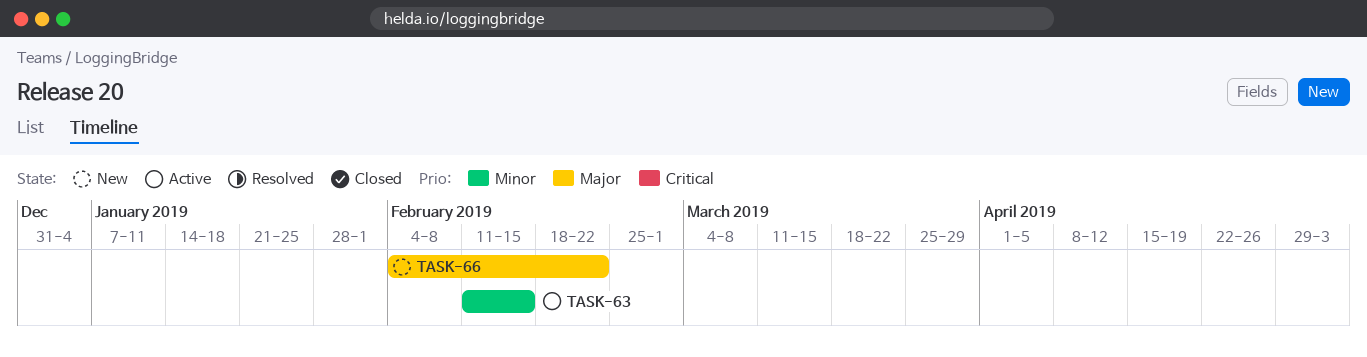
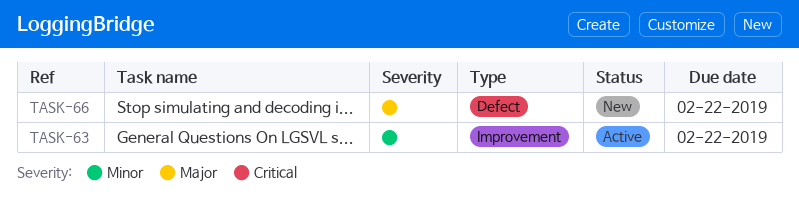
TASK-63, due: Feb 15 -> Feb 22

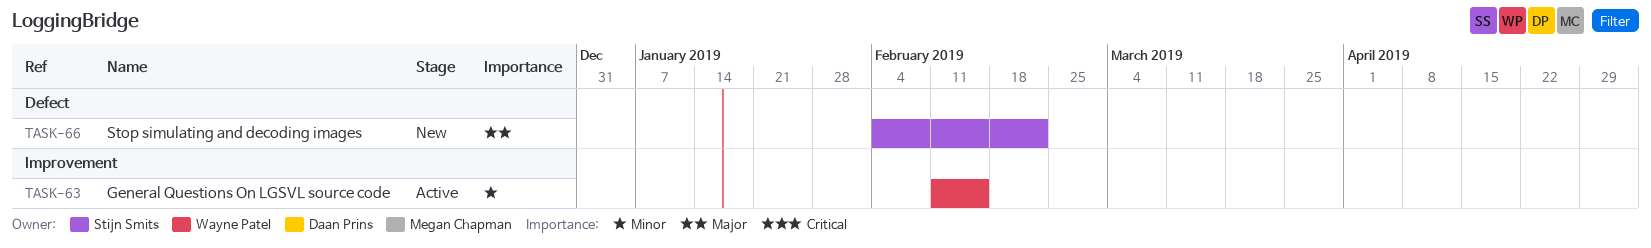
TASK-63, due: Feb 22 -> Feb 15

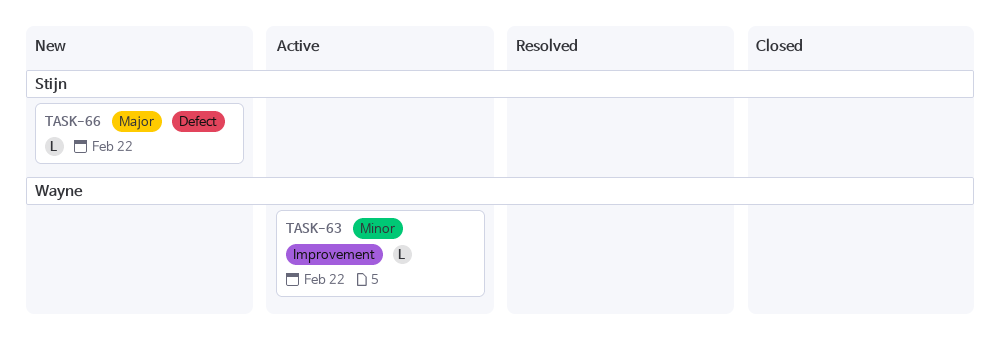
TASK-63, due: Feb 15 -> Feb 22

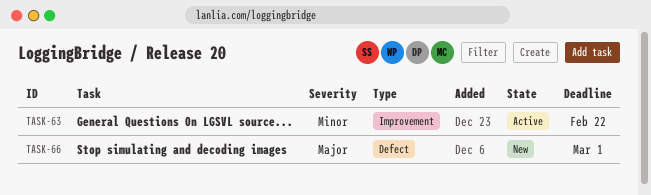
TASK-66, due: Feb 22 -> Mar 1

